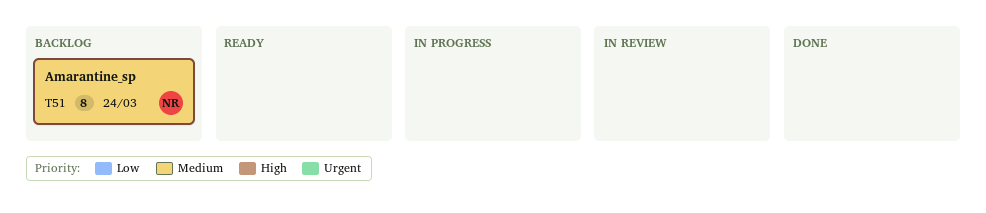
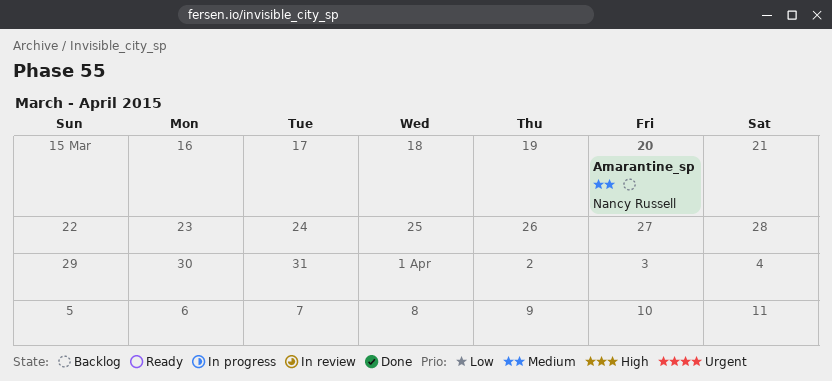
Amarantine_sp, due: Mar 24 -> Mar 20

